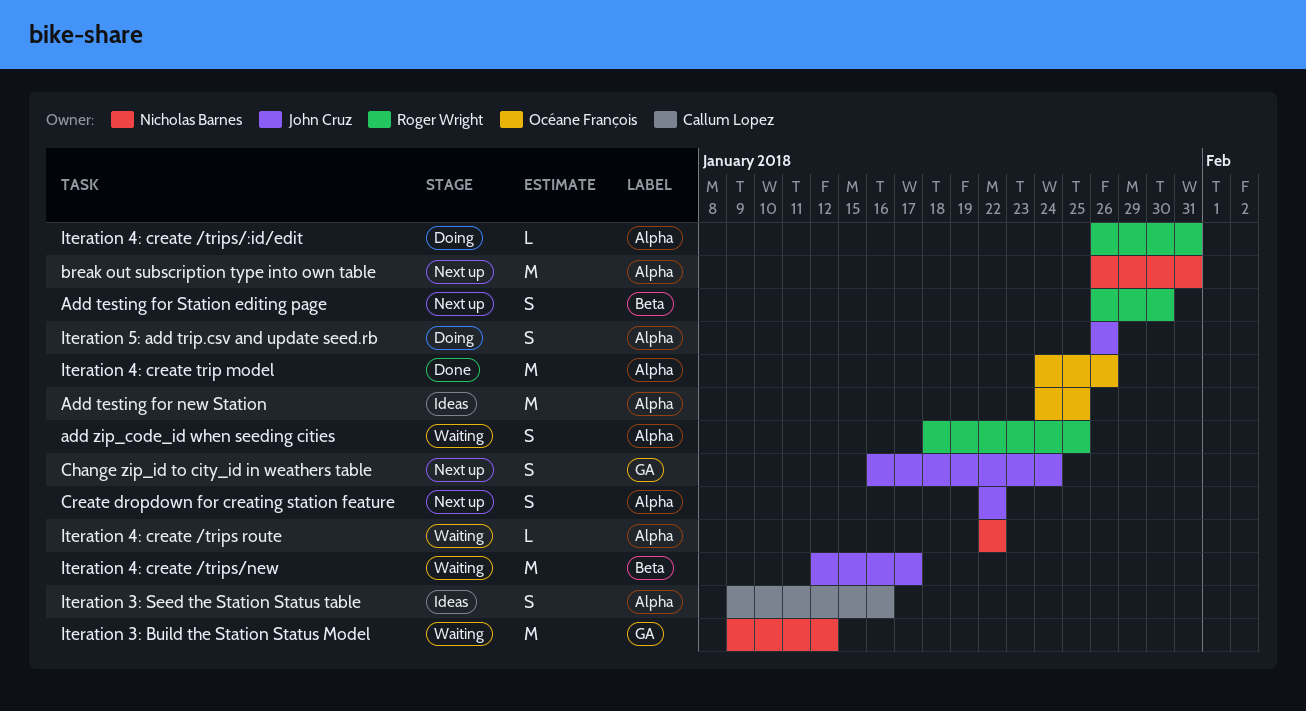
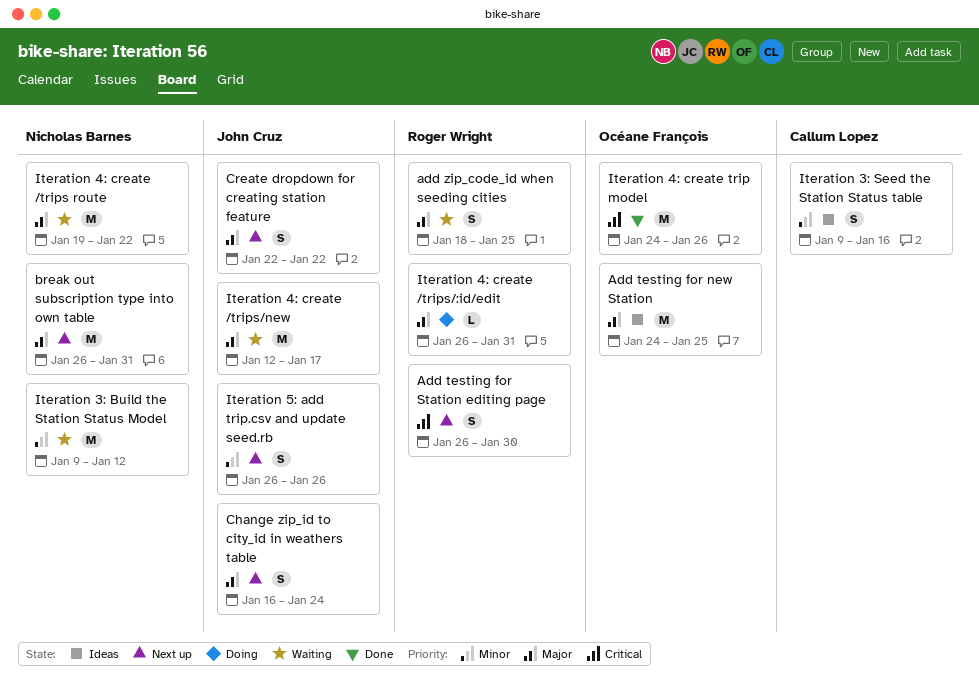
Iteration 4: create /trips route, estimate: L -> M
Iteration 4: create /trips route, start: Jan 22 -> Jan 19
Iteration 5: add trip.csv and update seed.rb, status: Doing -> Next up

